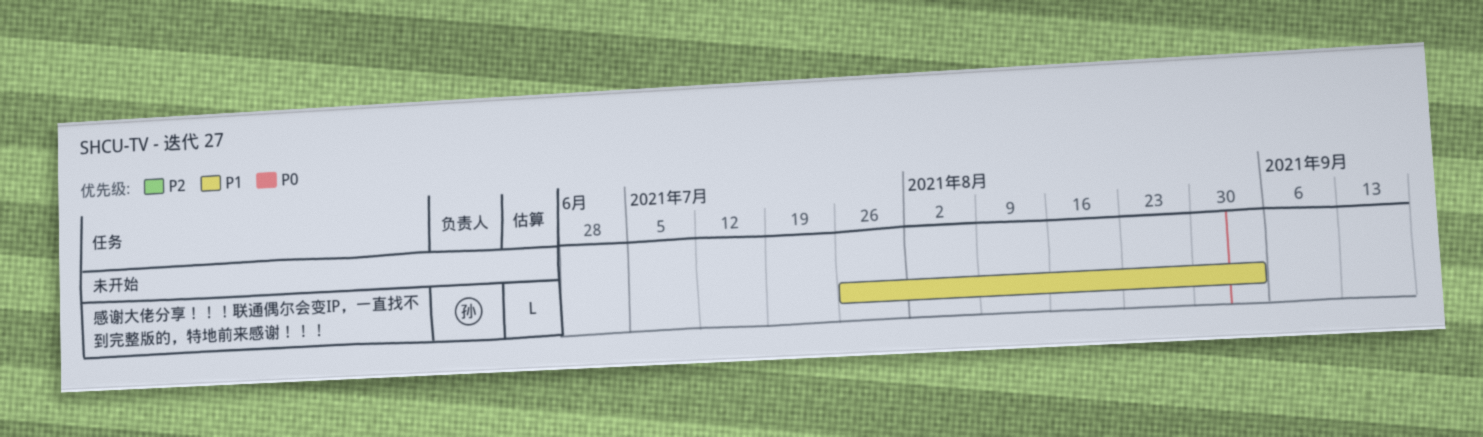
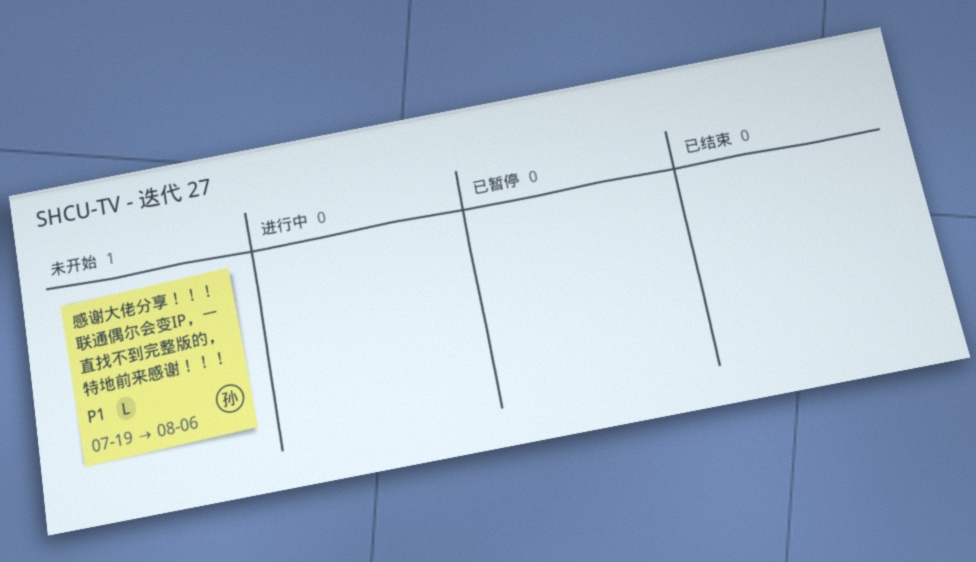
感谢大佬分享！！！联通偶尔会变IP，一直找不到完整版的，特地前来感谢！！！, start: Jul 26 -> Jul 19
感谢大佬分享！！！联通偶尔会变IP，一直找不到完整版的，特地前来感谢！！！, due: Sep 3 -> Aug 6

